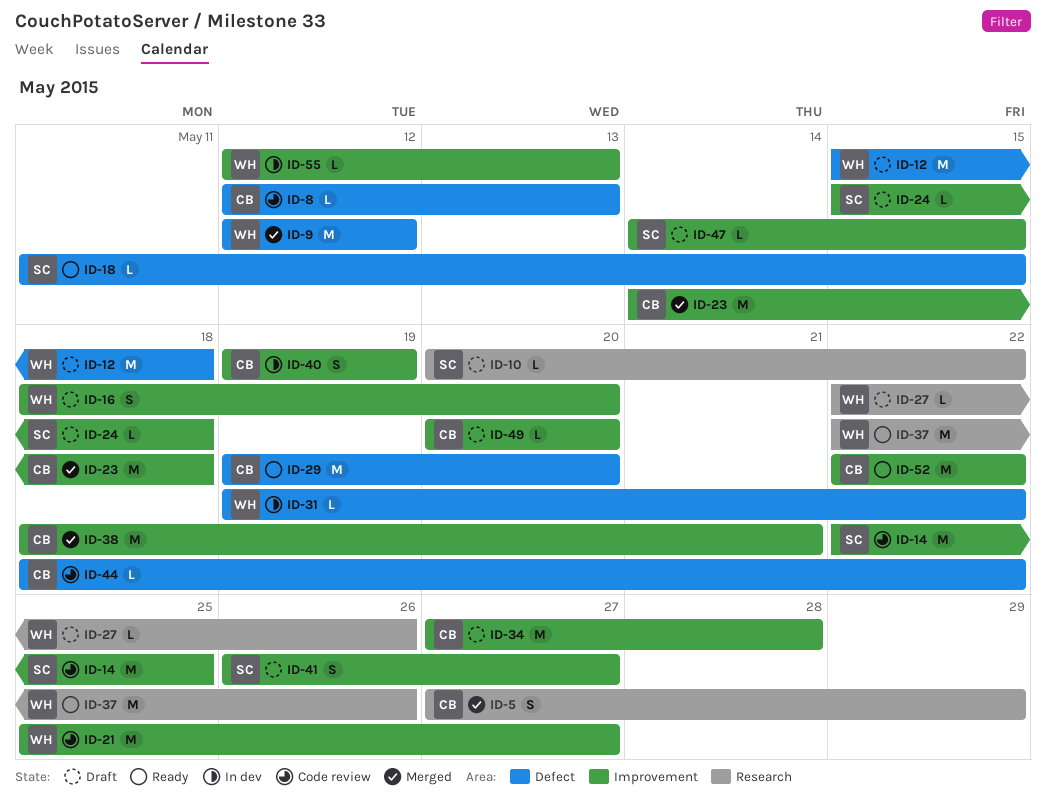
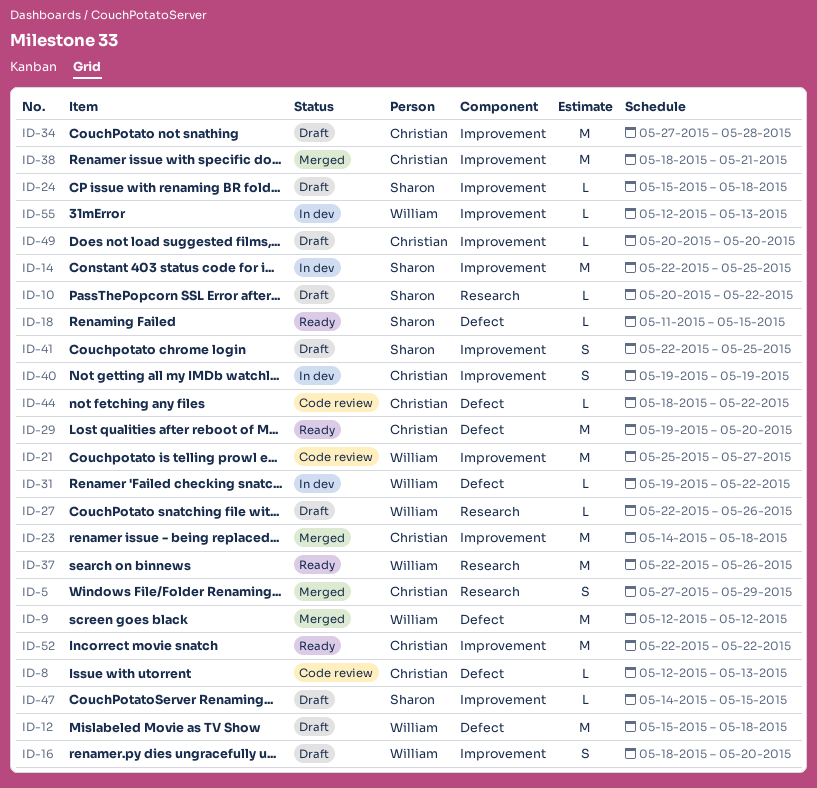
ID-14, status: Code review -> In dev
ID-41, start: May 26 -> May 22
ID-41, due: May 27 -> May 25

